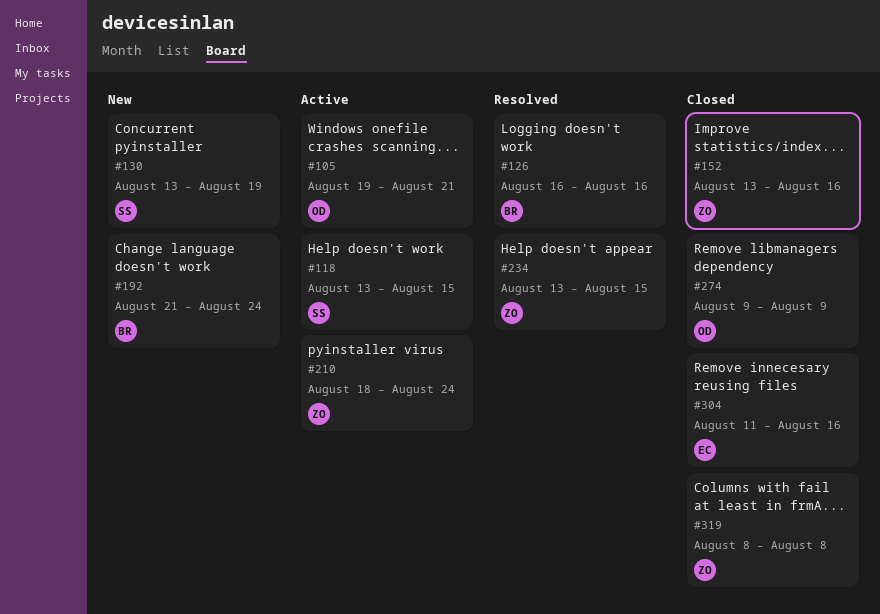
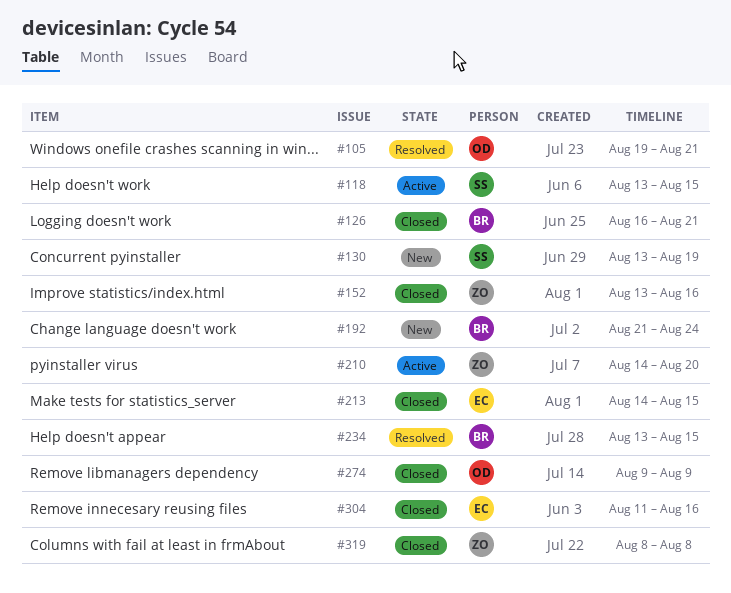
#105, status: Active -> Resolved
#126, status: Resolved -> Closed
#126, due: Aug 16 -> Aug 21
#210, start: Aug 18 -> Aug 14
#210, due: Aug 24 -> Aug 20
#213: none -> present
#234, owner: ZO -> BR

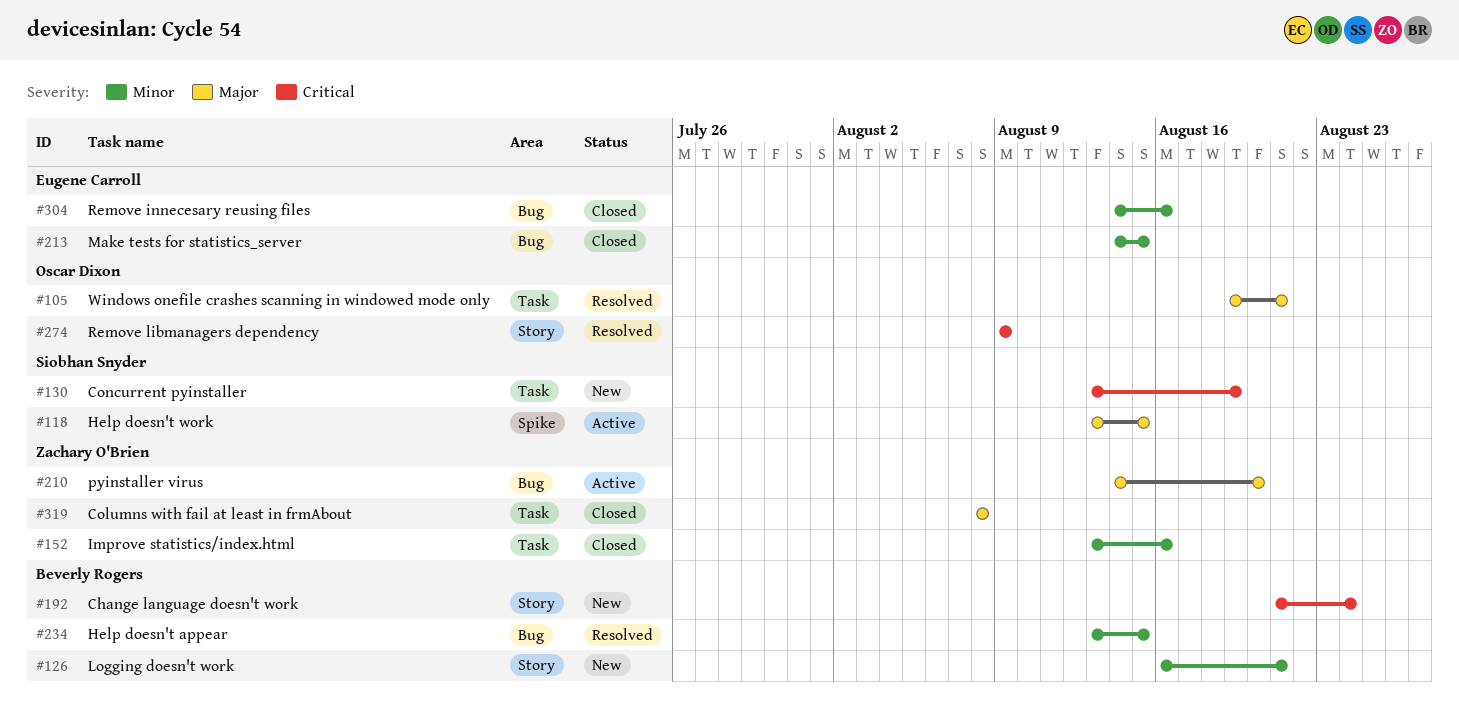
#126, status: Closed -> New
#274, status: Closed -> Resolved
#304, start: Aug 11 -> Aug 14

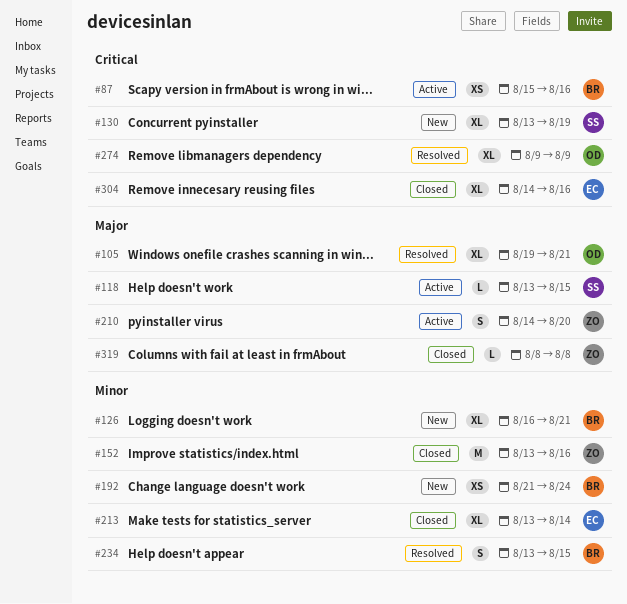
#87: none -> present
#192, priority: Critical -> Minor
#213, start: Aug 14 -> Aug 13
#213, due: Aug 15 -> Aug 14
#304, priority: Minor -> Critical

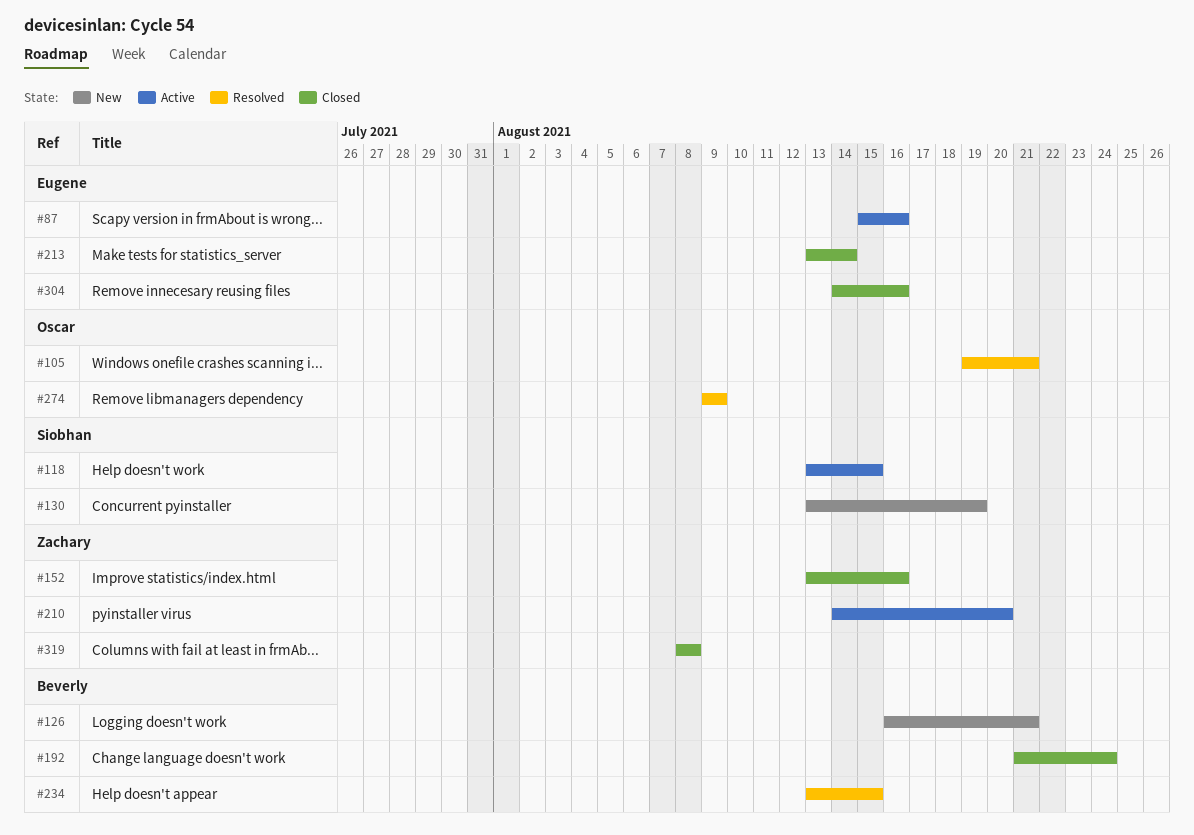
#87, owner: Beverly -> Eugene
#192, status: New -> Closed

